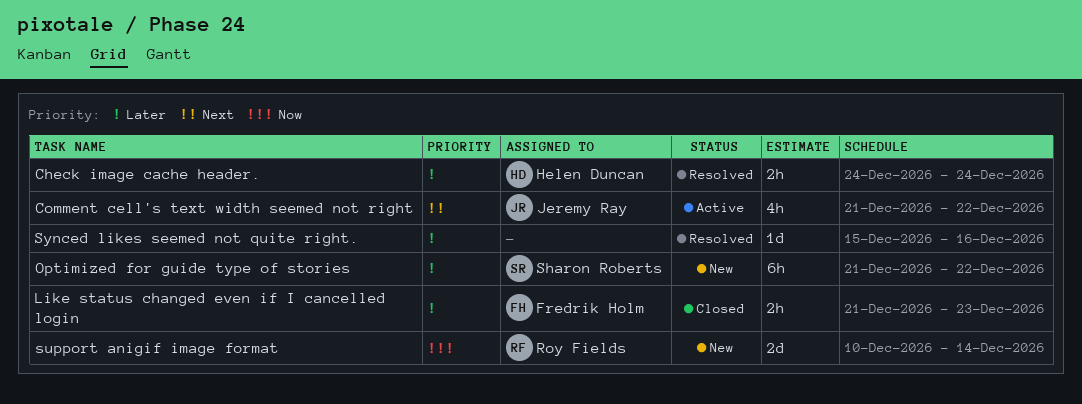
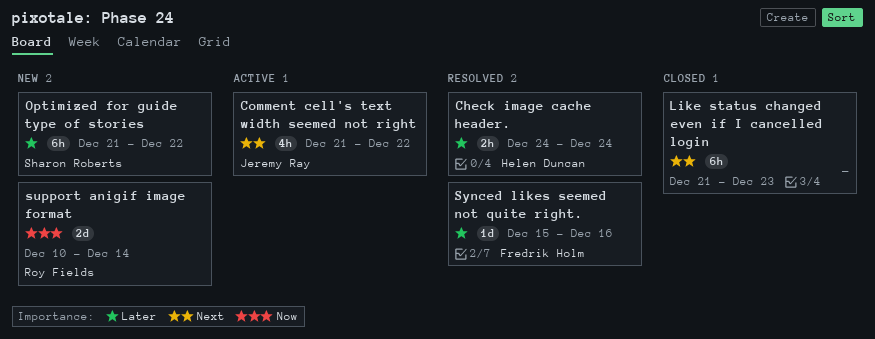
Like status changed even if I cancelled login, owner: Fredrik Holm -> none
Like status changed even if I cancelled login, priority: Later -> Next
Like status changed even if I cancelled login, estimate: 2h -> 6h
Synced likes seemed not quite right., owner: none -> Fredrik Holm

